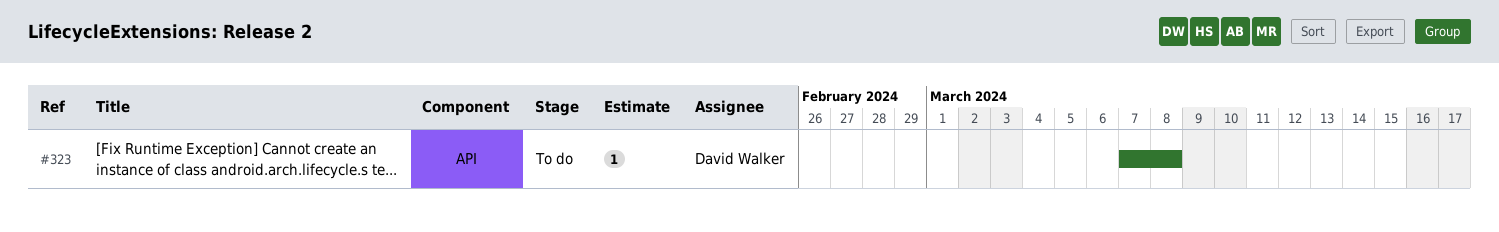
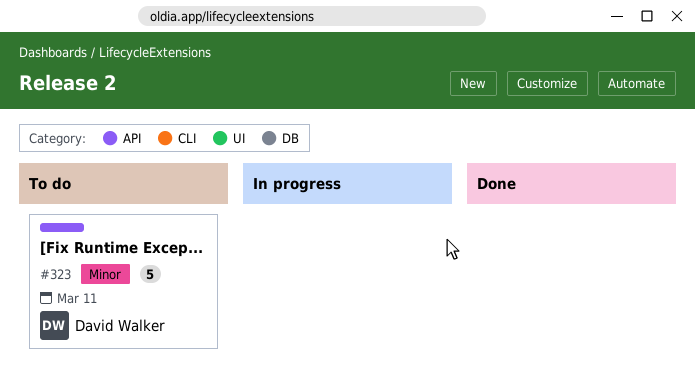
#323, estimate: 1 -> 5
#323, due: Mar 8 -> Mar 11

